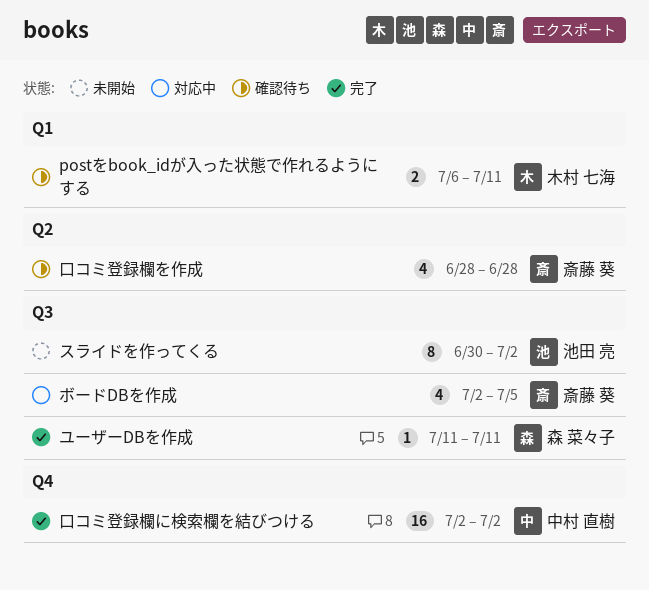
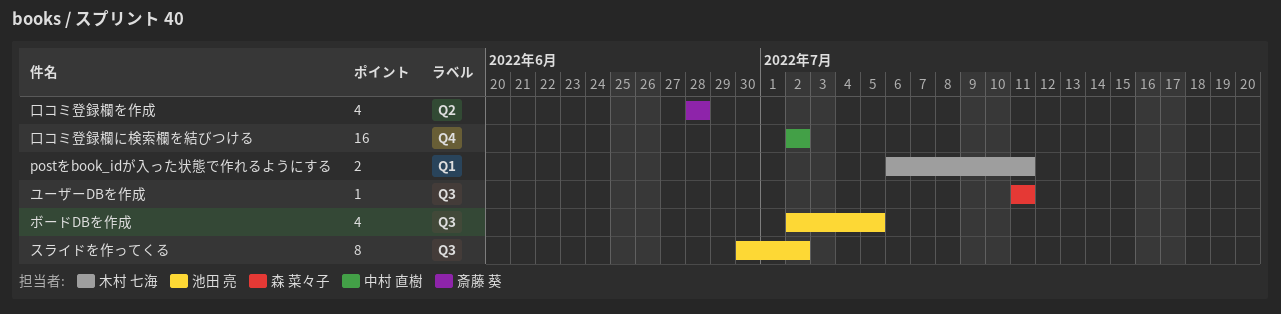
ボードDBを作成, owner: 斎藤 葵 -> 池田 亮

